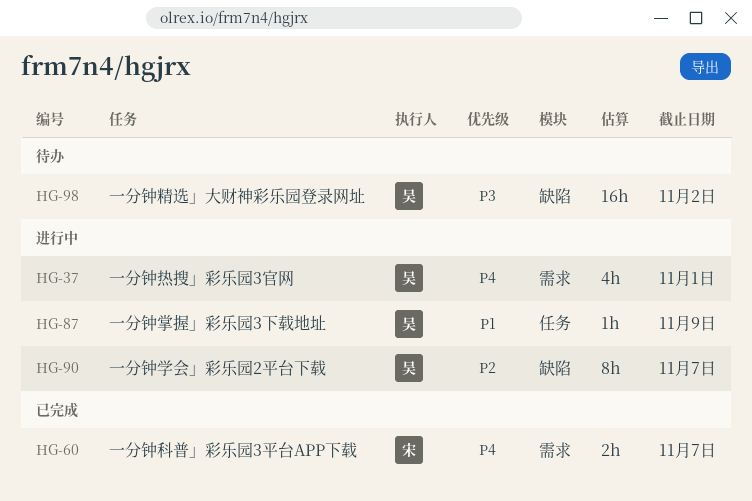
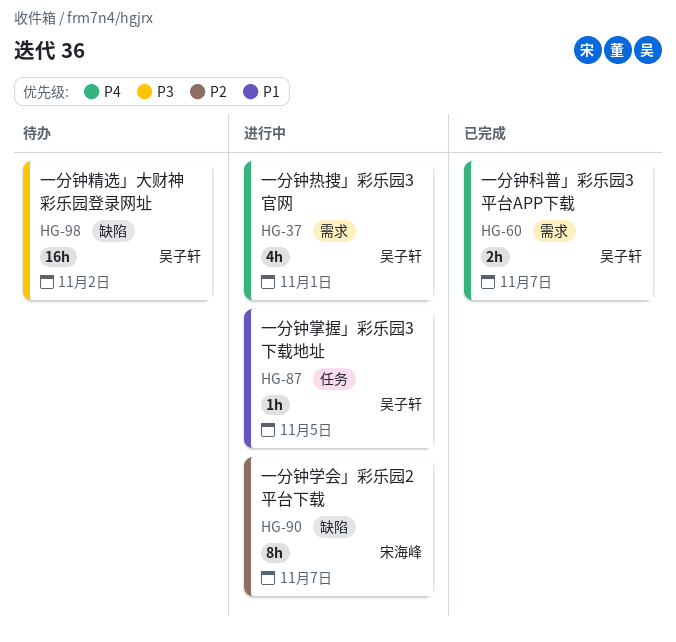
HG-60, owner: 宋海峰 -> 吴子轩
HG-87, due: Nov 9 -> Nov 5
HG-90, owner: 吴子轩 -> 宋海峰

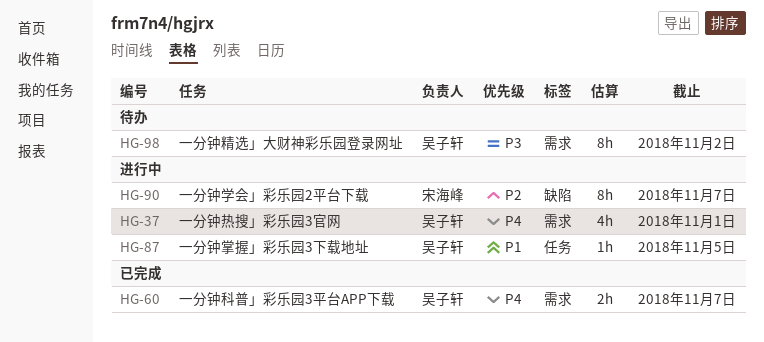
HG-98, label: 缺陷 -> 需求
HG-98, estimate: 16h -> 8h

